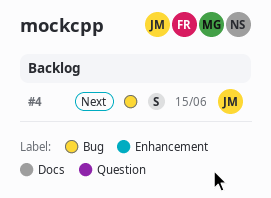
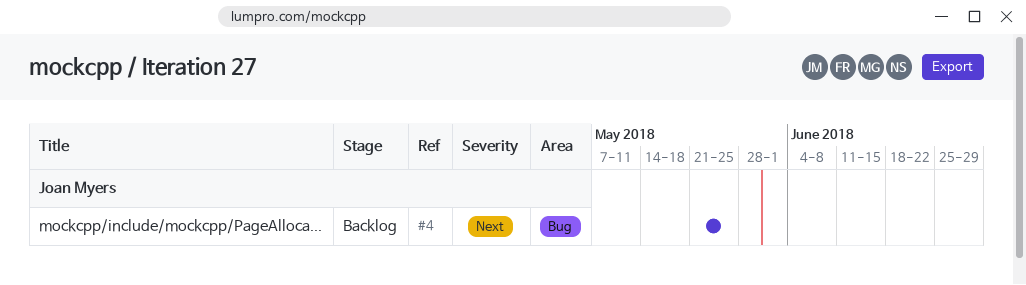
#4, due: Jun 15 -> May 25

